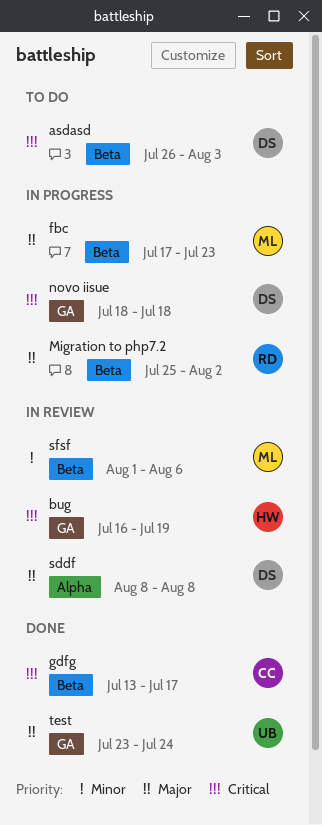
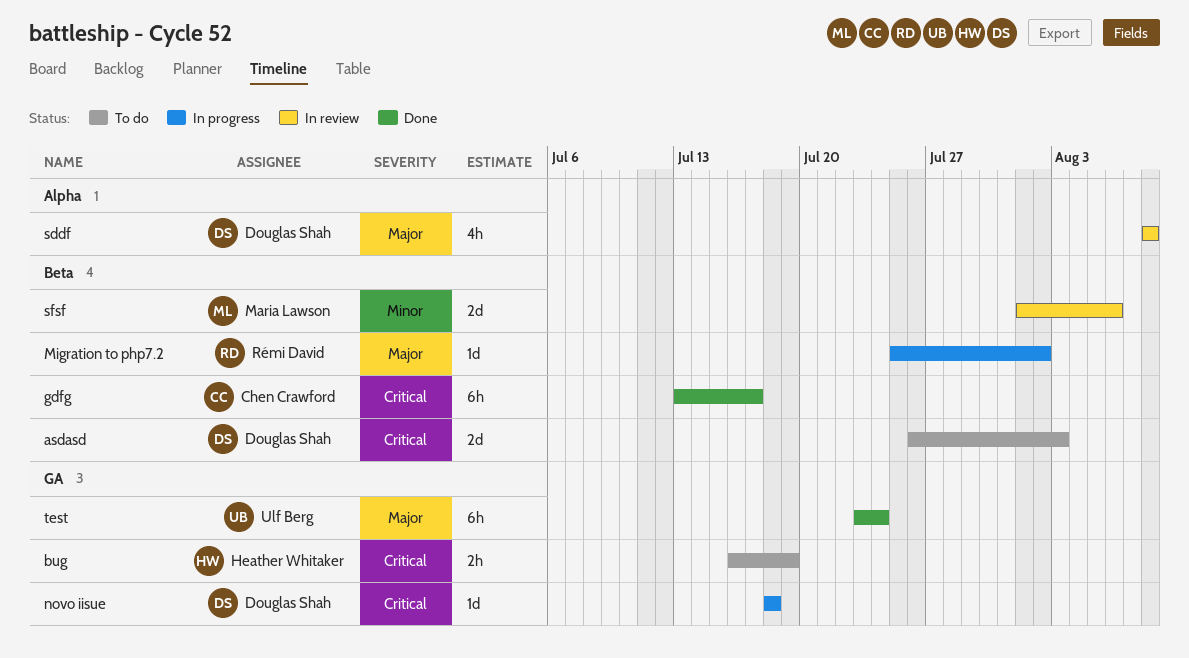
bug, status: In review -> To do
fbc: present -> none

